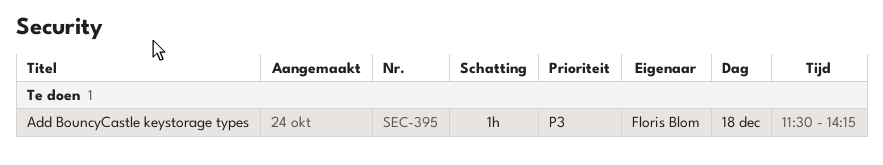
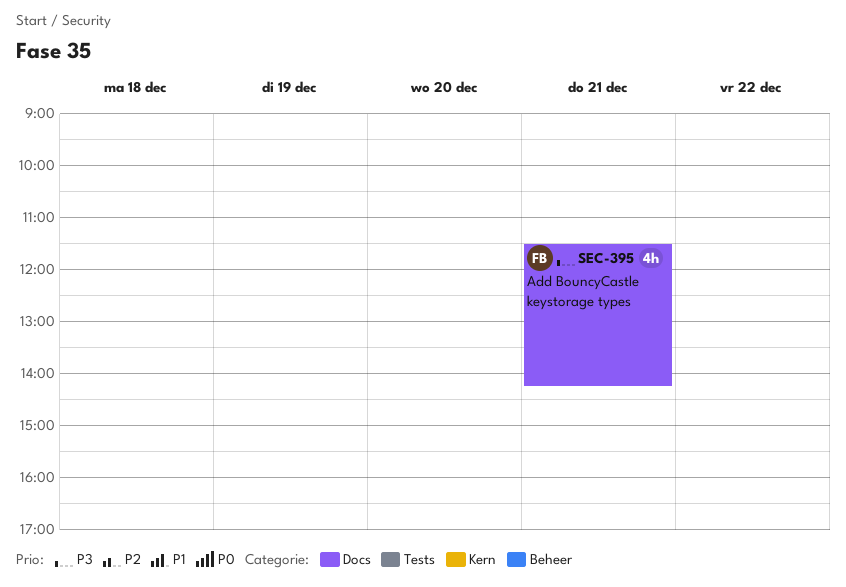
SEC-395, estimate: 1h -> 4h
SEC-395, day: Dec 18 -> Dec 21

